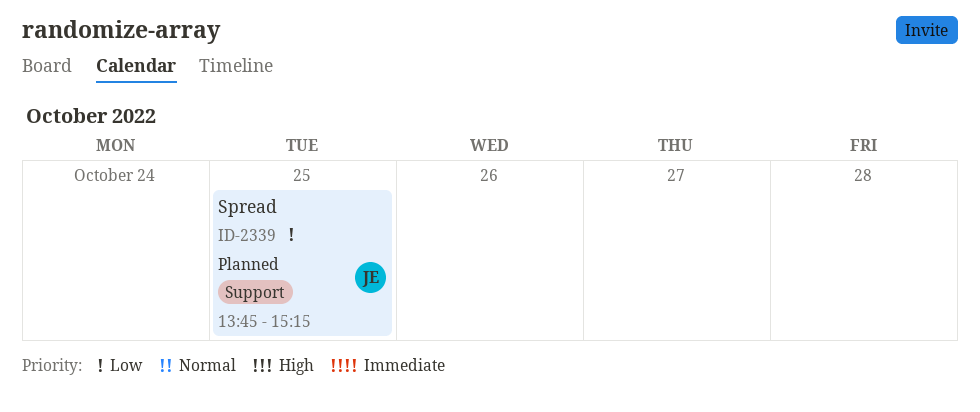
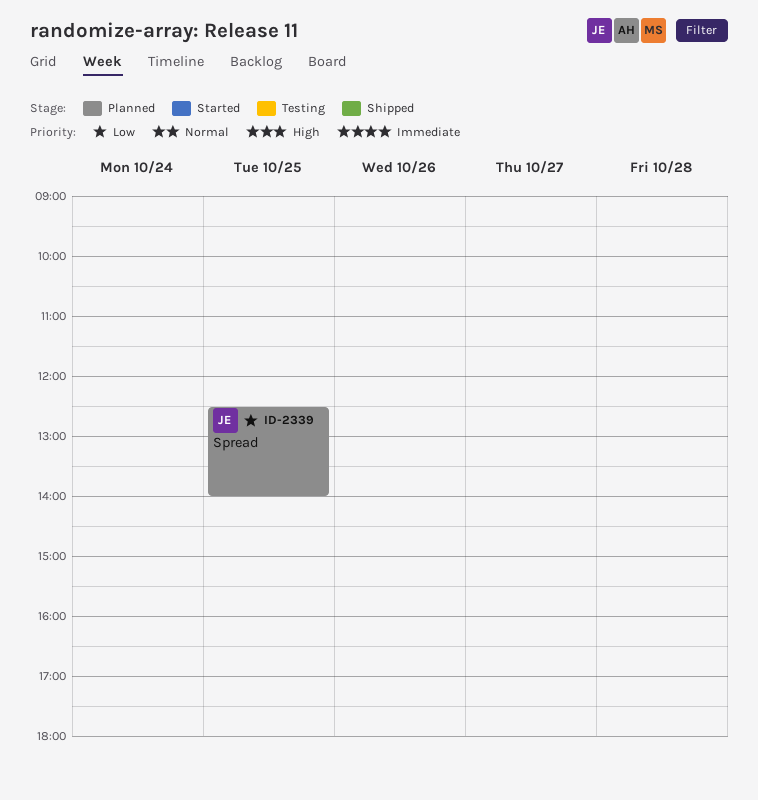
ID-2339, begins: 13:45 -> 12:30
ID-2339, ends: 15:15 -> 14:00

